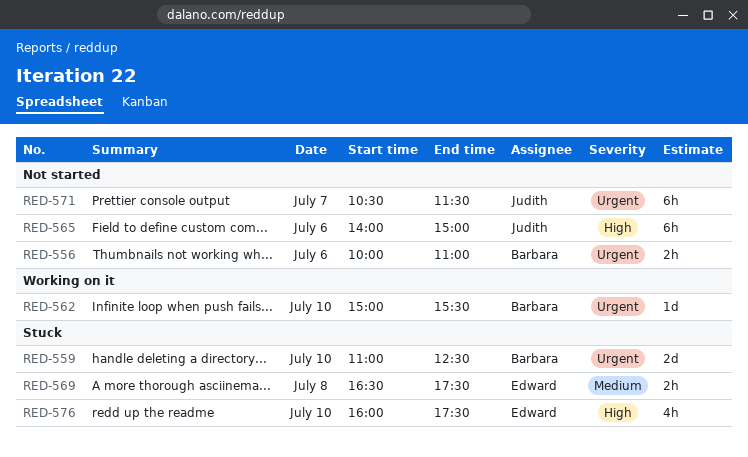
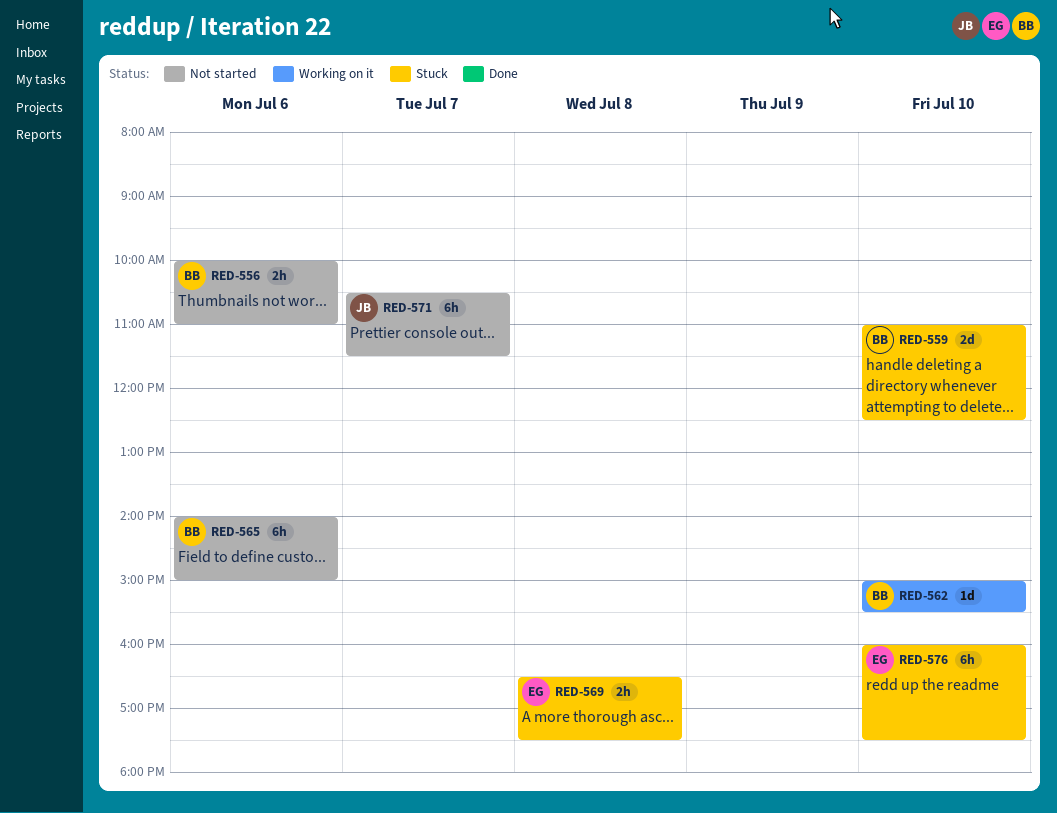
RED-565, owner: Judith -> Barbara
RED-576, estimate: 4h -> 6h

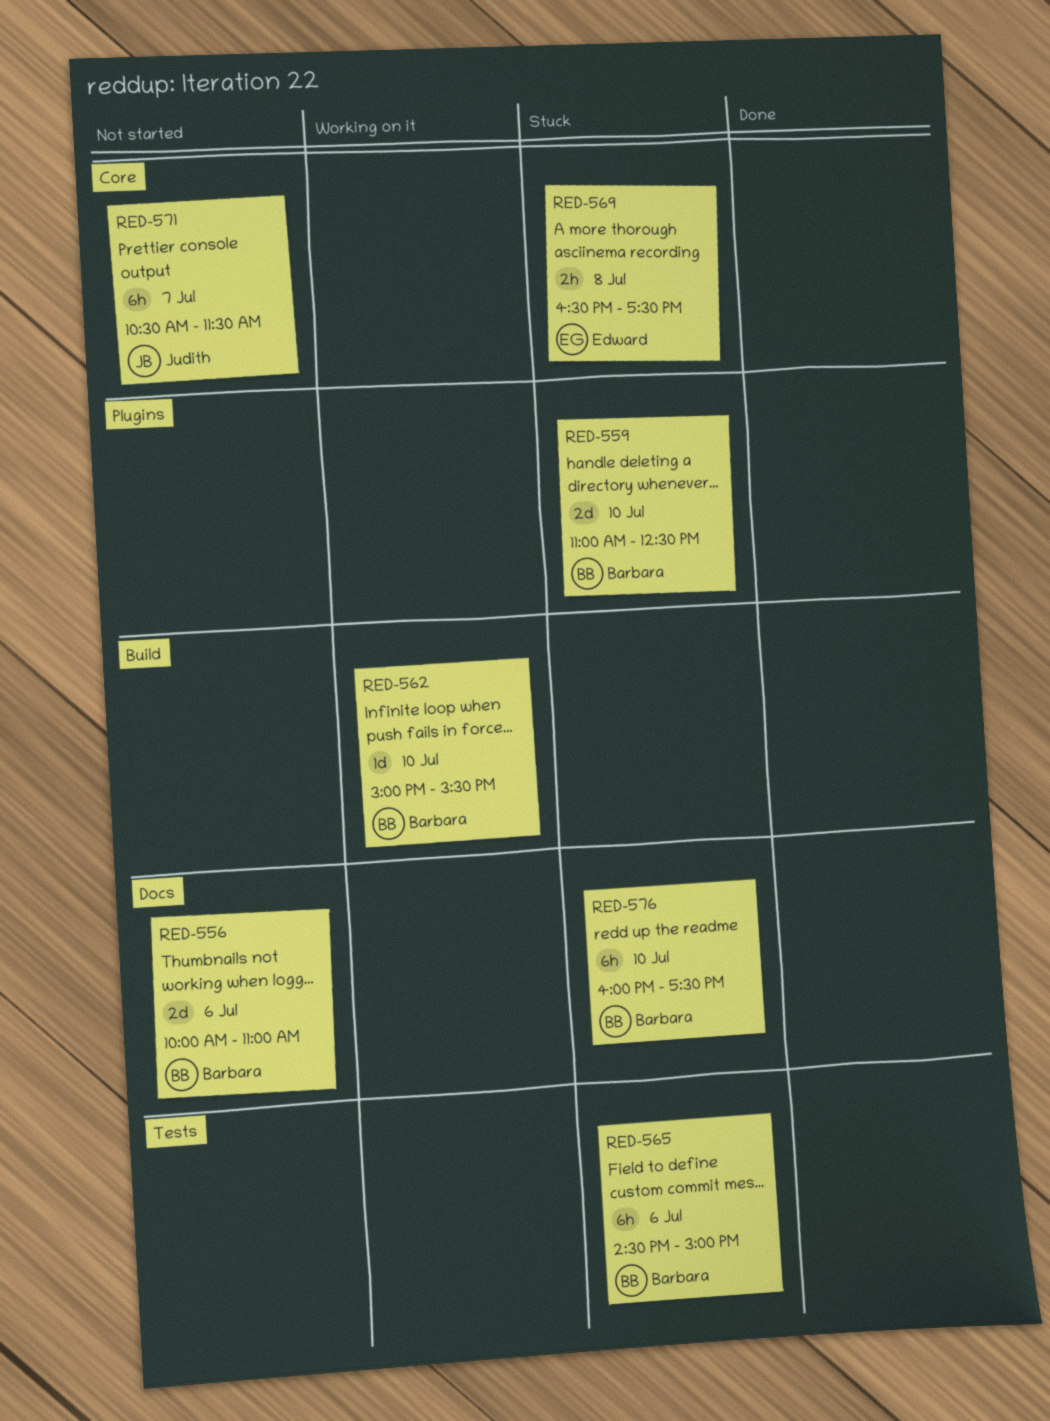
RED-556, estimate: 2h -> 2d
RED-565, status: Not started -> Stuck
RED-565, begins: 14:00 -> 14:30
RED-576, owner: Edward -> Barbara

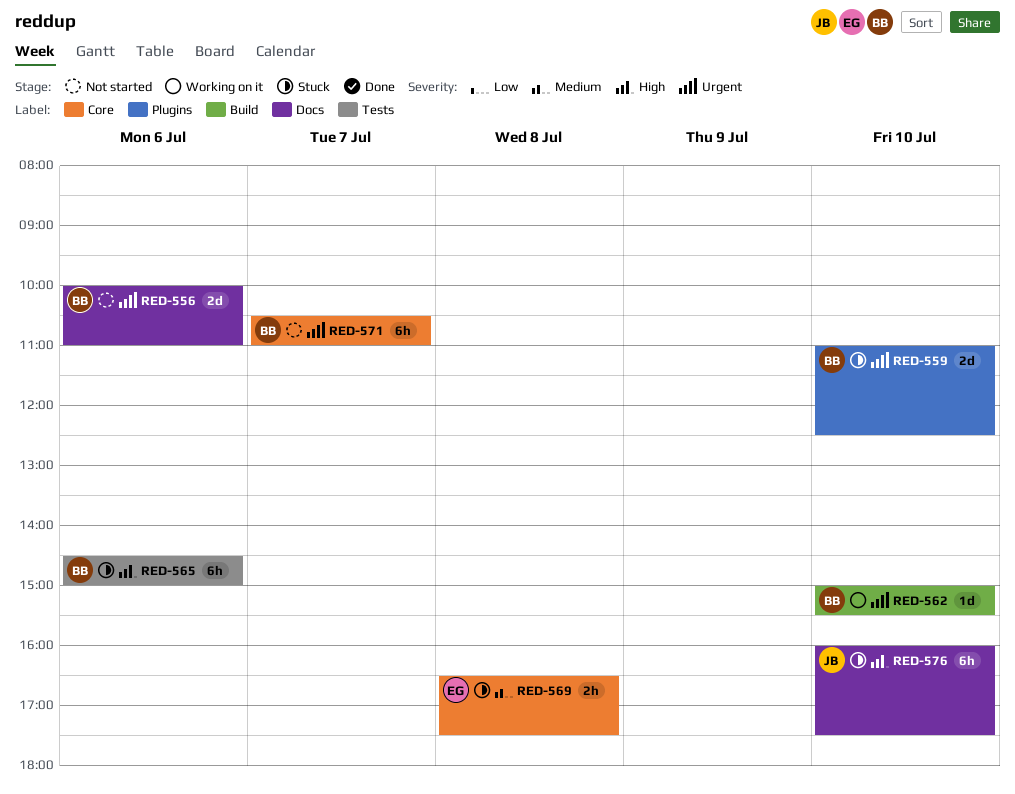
RED-571, owner: Judith -> Barbara
RED-571, ends: 11:30 -> 11:00
RED-576, owner: Barbara -> Judith

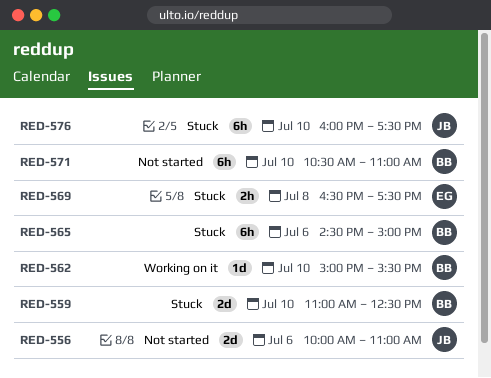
RED-556, owner: BB -> JB
RED-571, day: Jul 7 -> Jul 10

